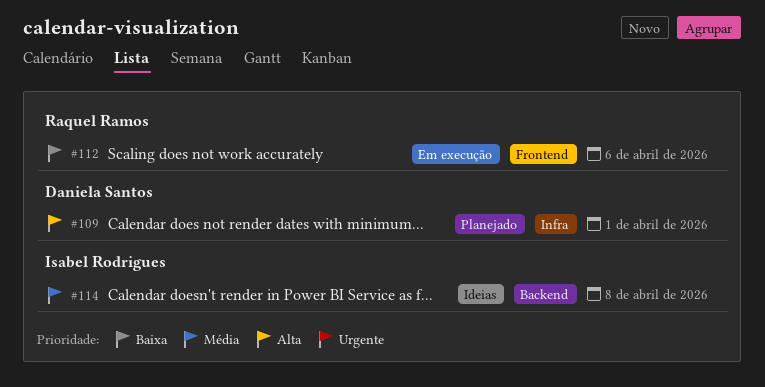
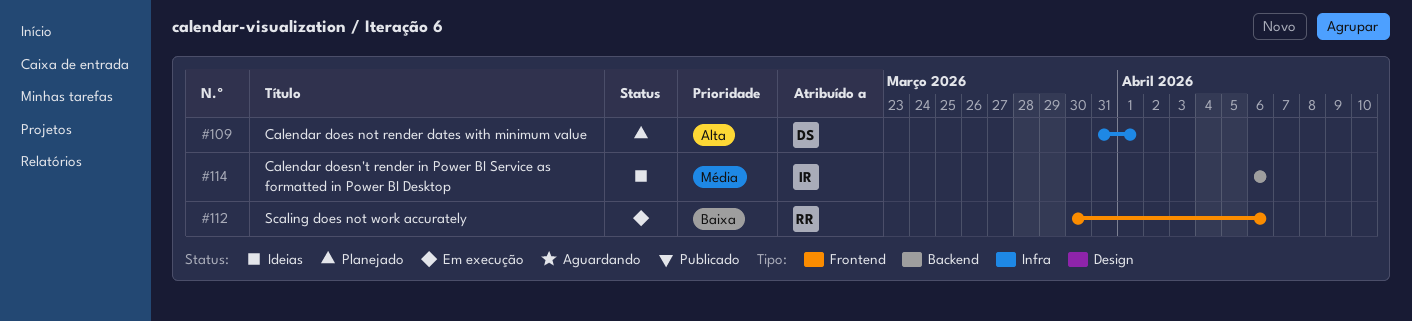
#114, due: Apr 8 -> Apr 6

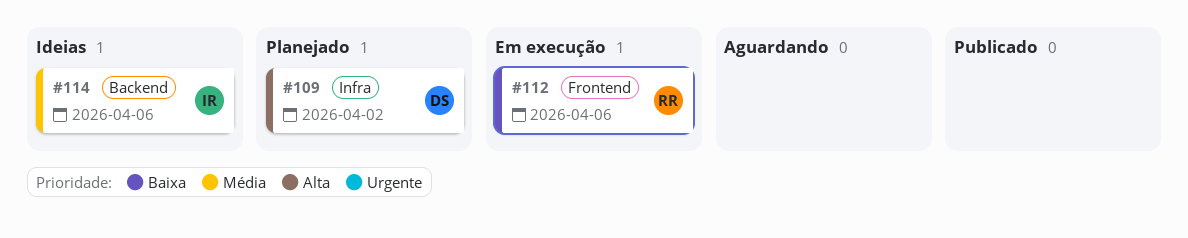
#109, due: Apr 1 -> Apr 2

